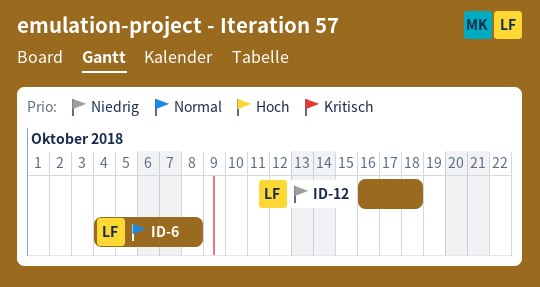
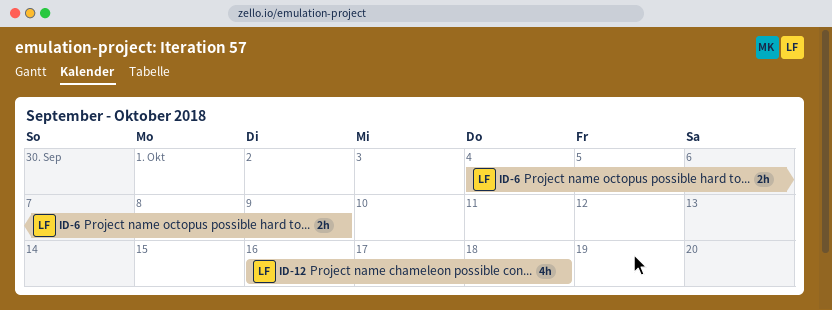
ID-6, due: Oct 8 -> Oct 9

